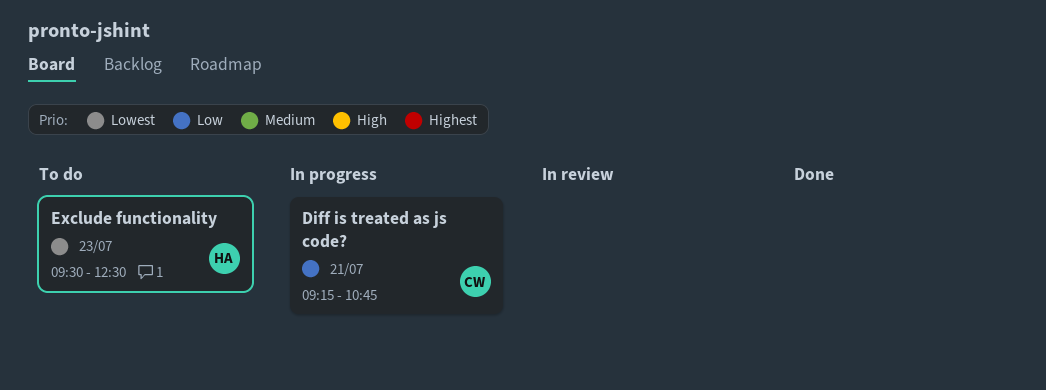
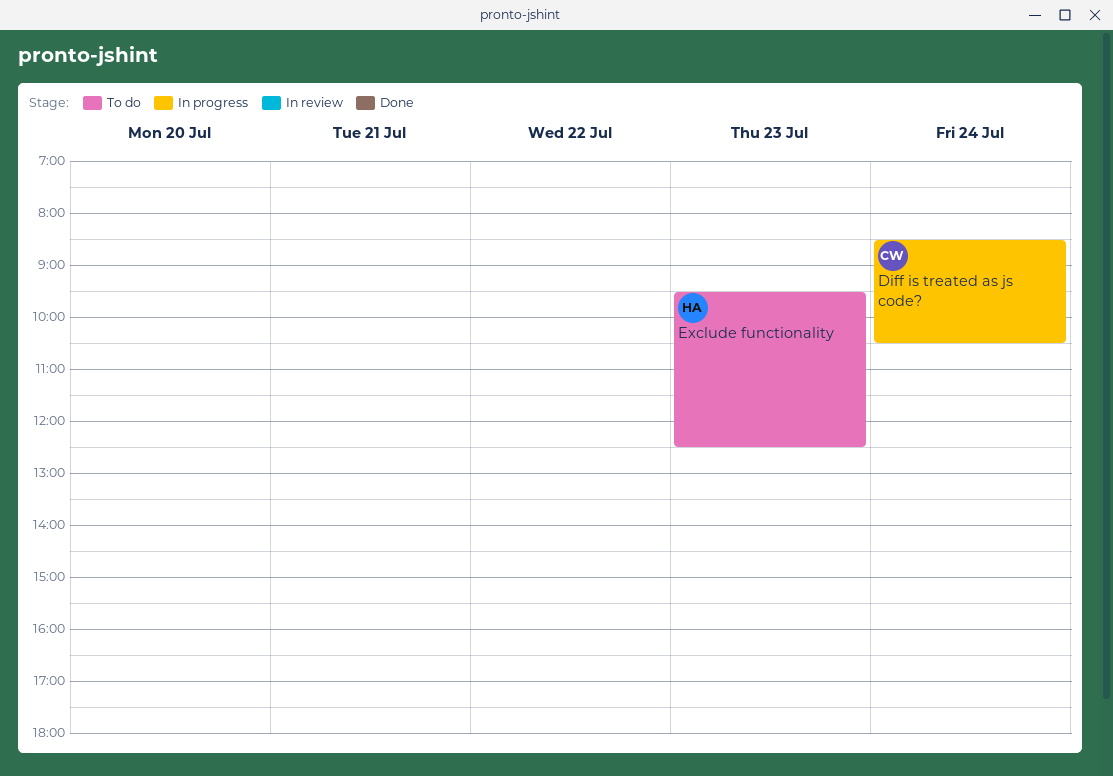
Diff is treated as js code?, day: Jul 21 -> Jul 24
Diff is treated as js code?, begins: 09:15 -> 08:30
Diff is treated as js code?, ends: 10:45 -> 10:30

